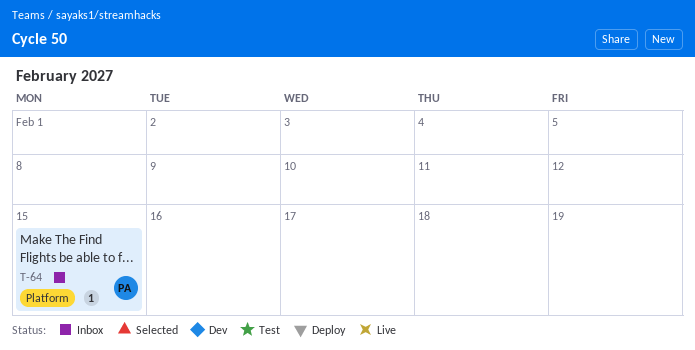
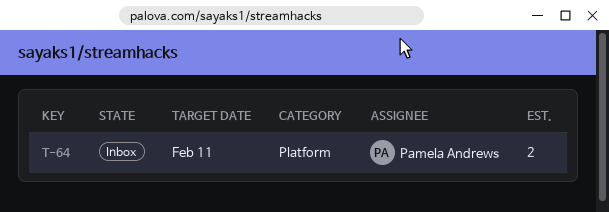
T-64, estimate: 1 -> 2
T-64, due: Feb 15 -> Feb 11

